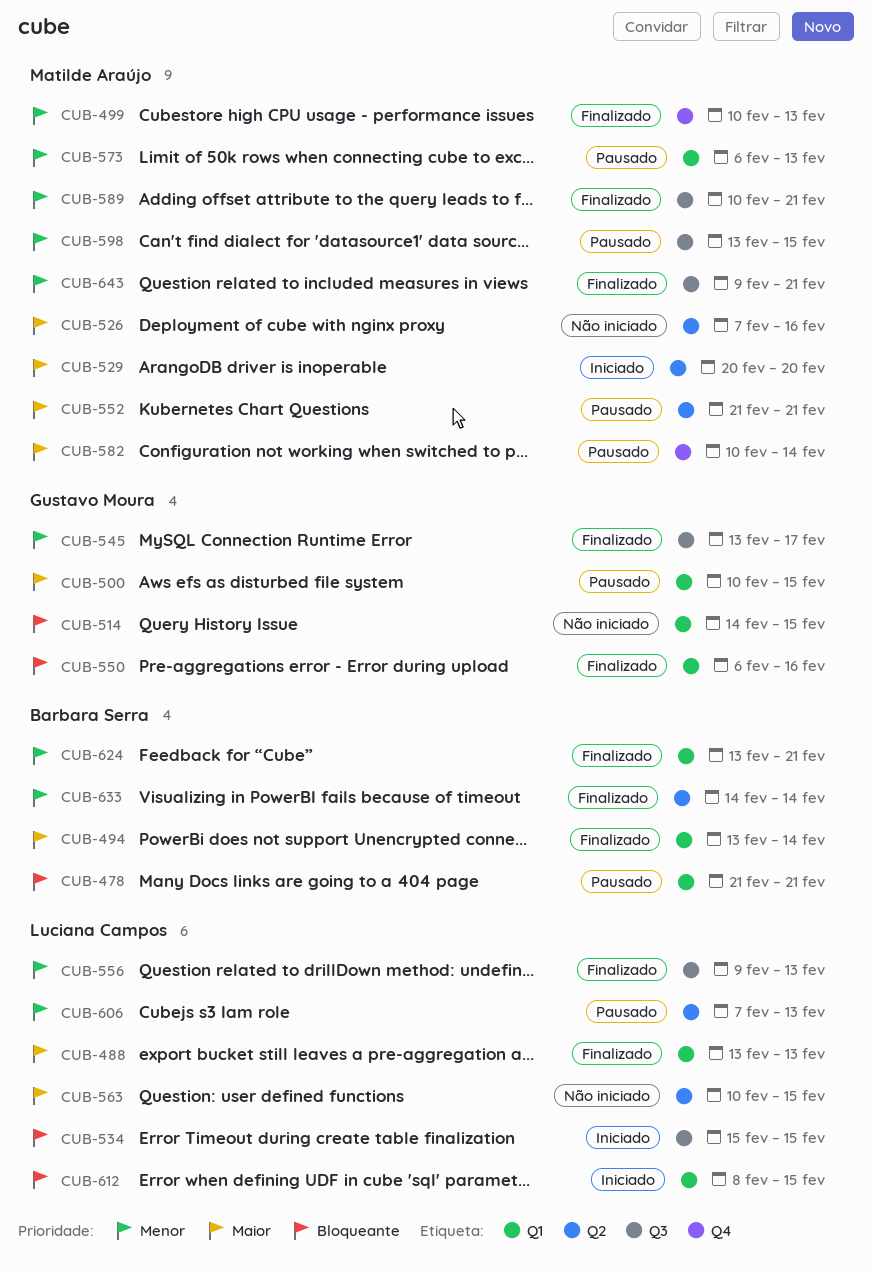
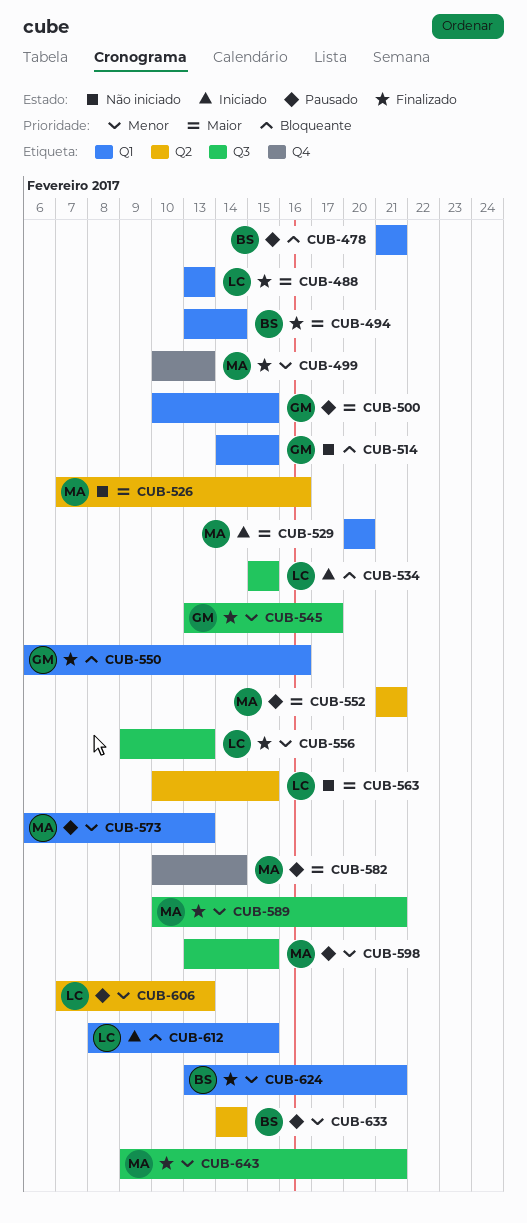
CUB-529, label: Q2 -> Q1
CUB-633, status: Finalizado -> Pausado

